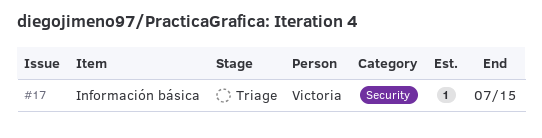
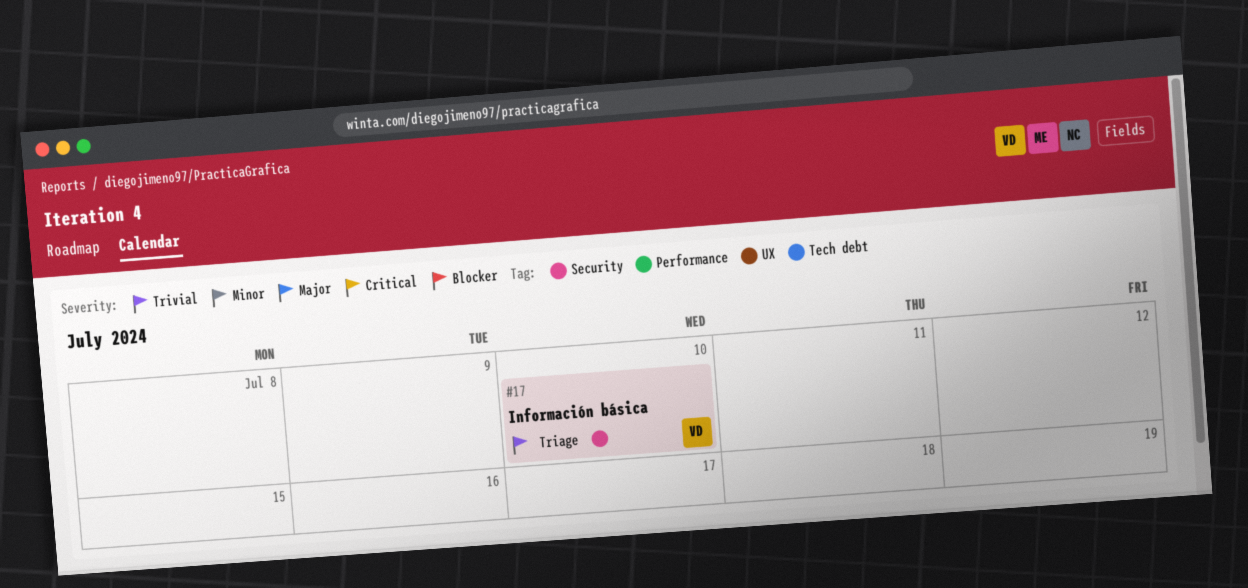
#17, due: Jul 15 -> Jul 10

